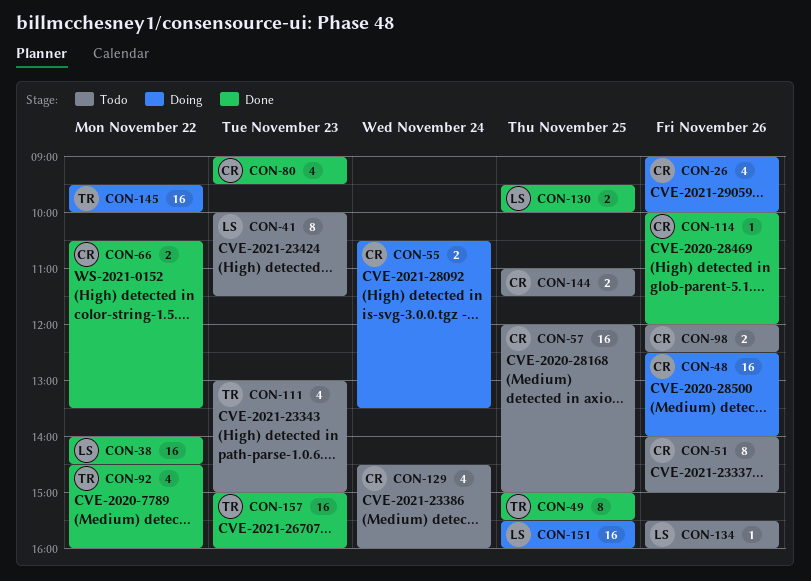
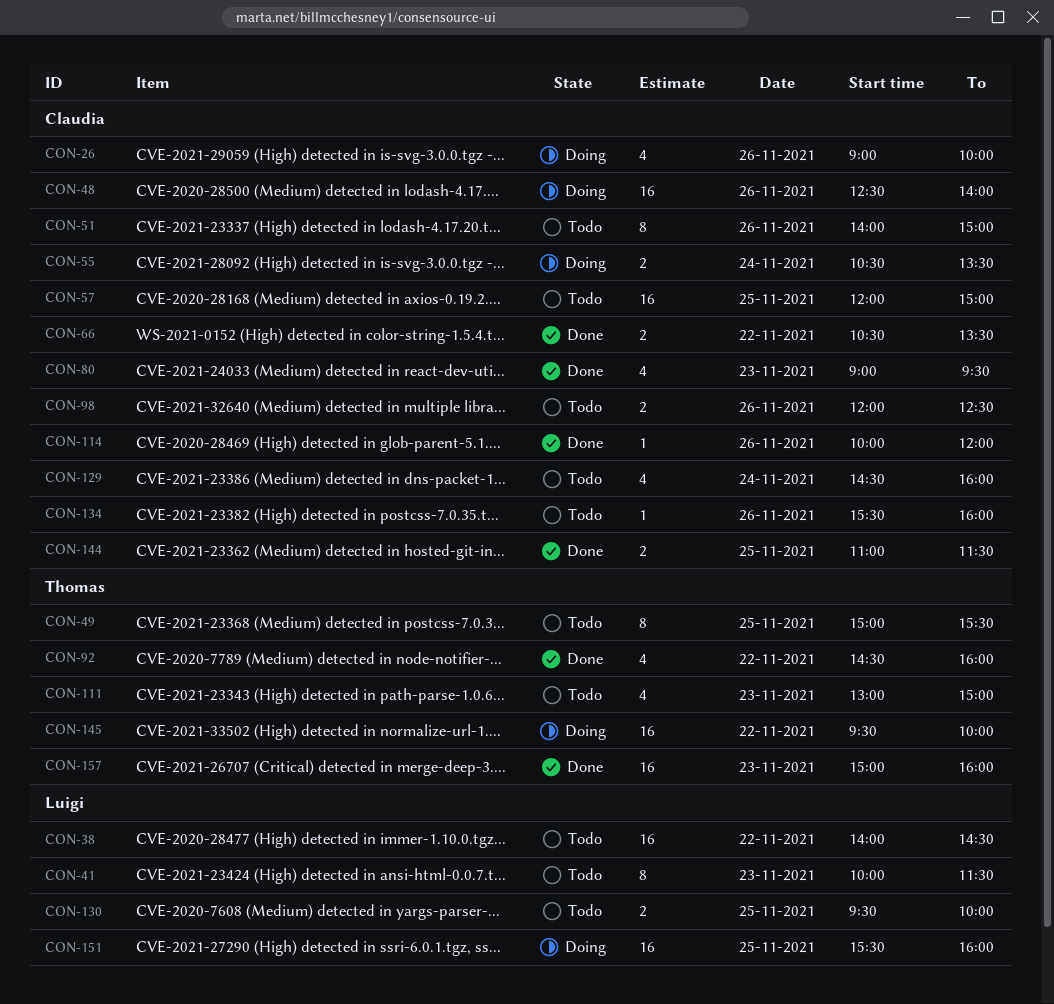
CON-38, status: Done -> Todo
CON-49, status: Done -> Todo
CON-130, status: Done -> Todo
CON-134, owner: Luigi -> Claudia
CON-144, status: Todo -> Done

